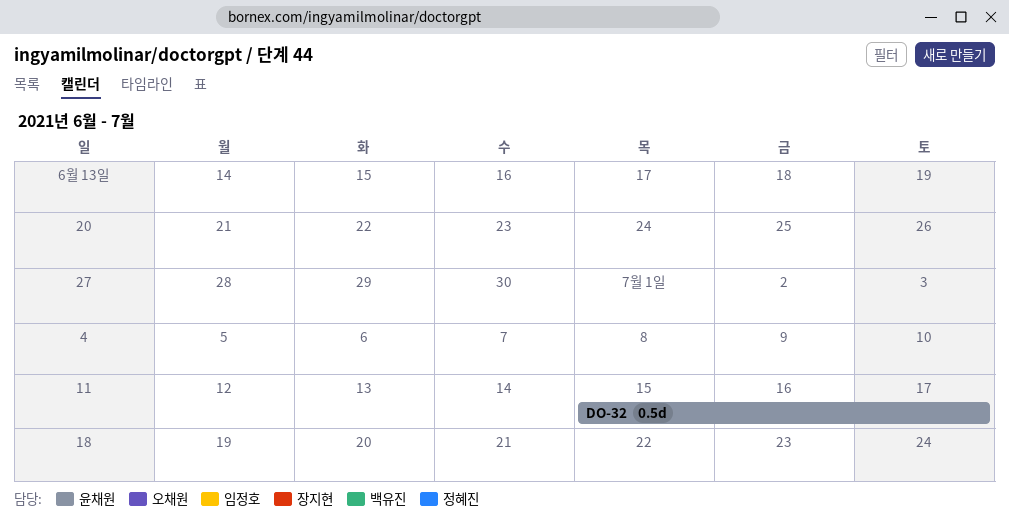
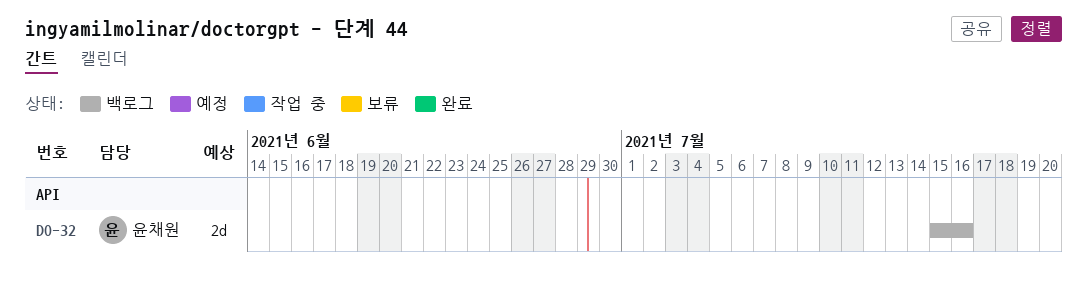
DO-32, estimate: 0.5d -> 2d
DO-32, due: Jul 17 -> Jul 16

